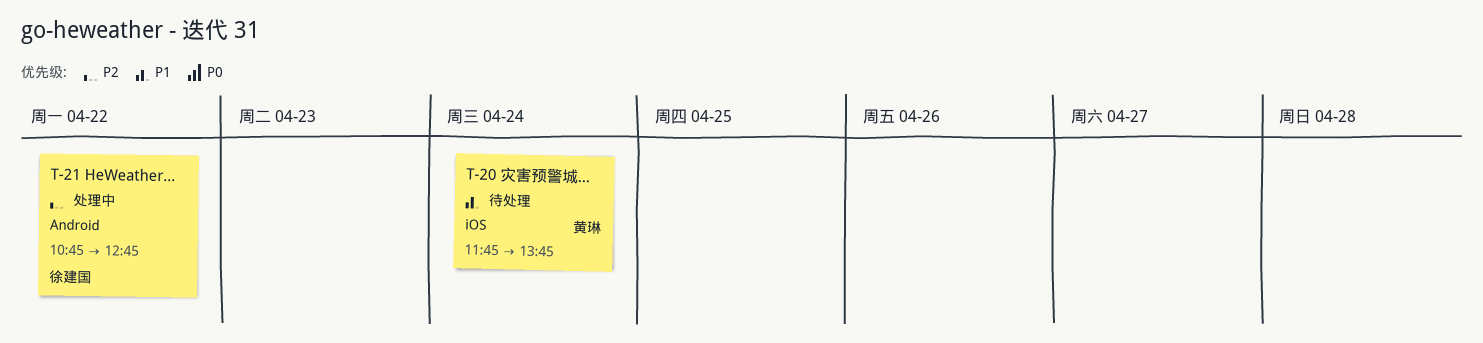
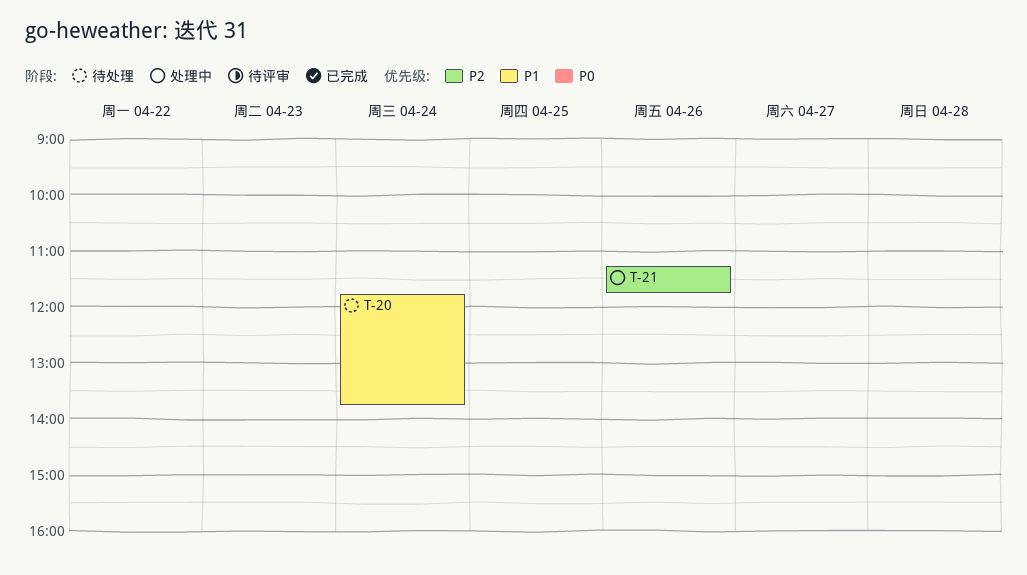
T-21, day: Apr 22 -> Apr 26
T-21, begins: 10:45 -> 11:15
T-21, ends: 12:45 -> 11:45

